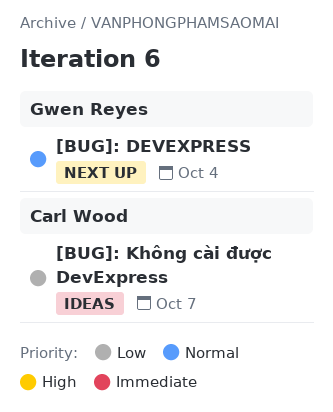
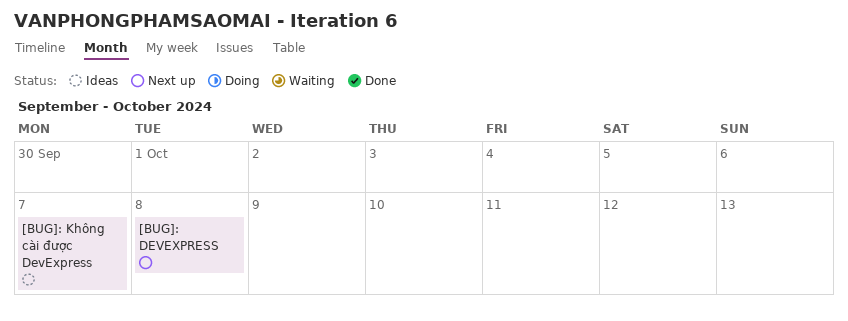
[BUG]: DEVEXPRESS, due: Oct 4 -> Oct 8

